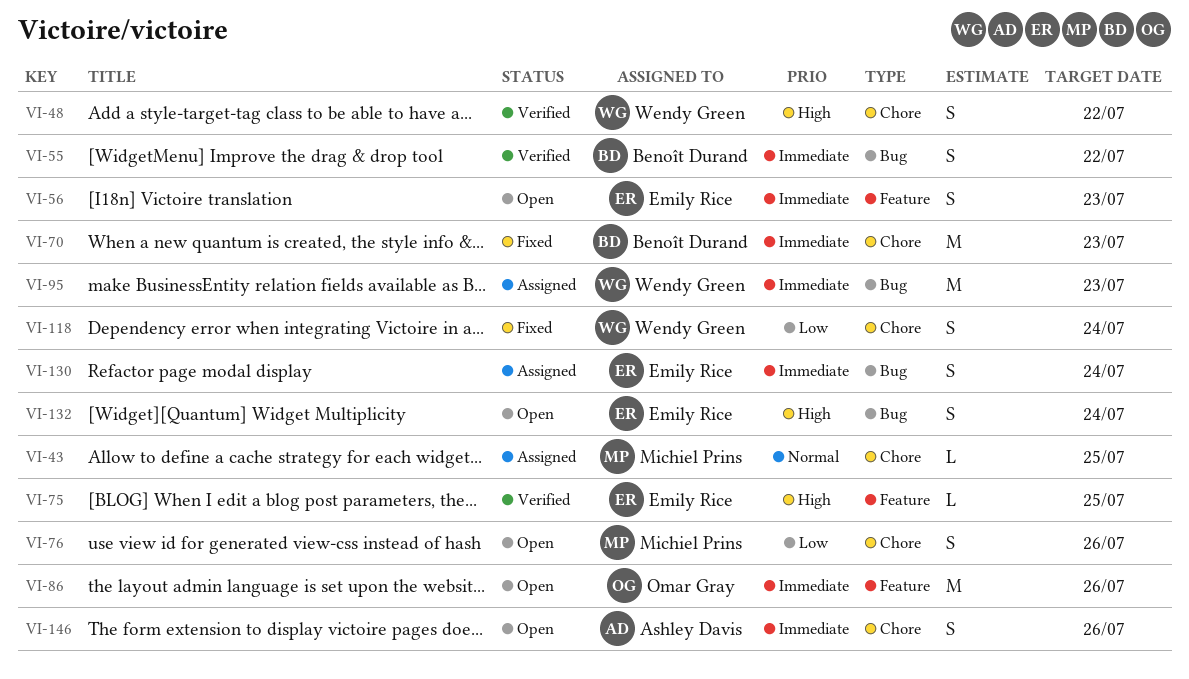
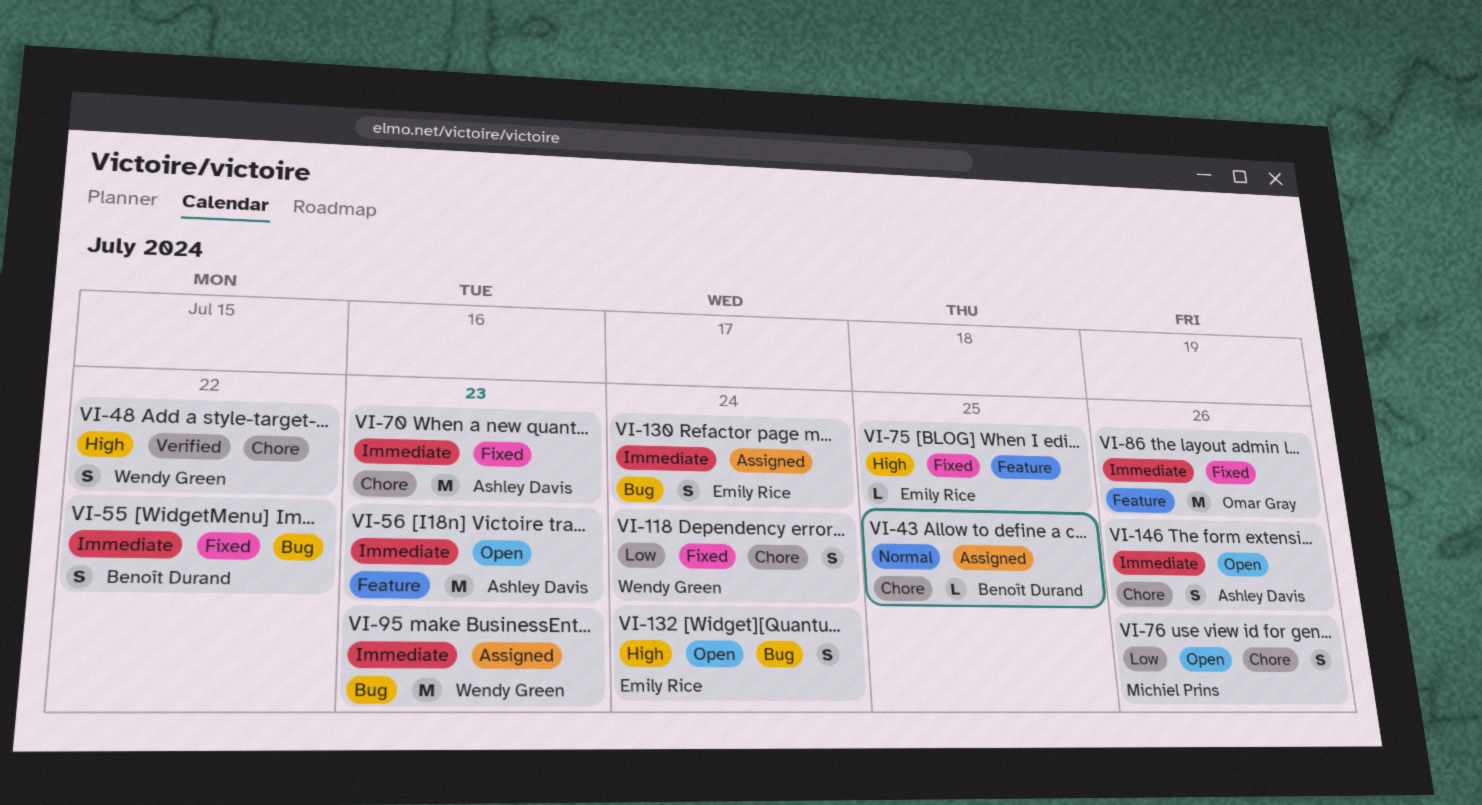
VI-43, owner: Michiel Prins -> Benoît Durand
VI-55, status: Verified -> Fixed
VI-56, owner: Emily Rice -> Ashley Davis
VI-56, estimate: S -> M
VI-70, owner: Benoît Durand -> Ashley Davis
VI-75, status: Verified -> Fixed
VI-86, status: Open -> Fixed

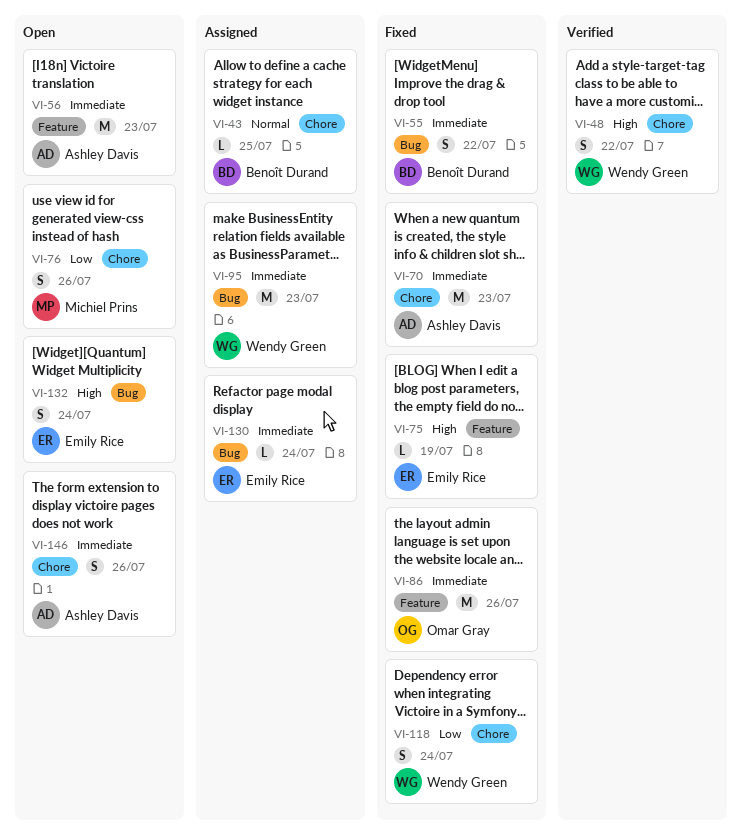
VI-75, due: Jul 25 -> Jul 19
VI-130, estimate: S -> L

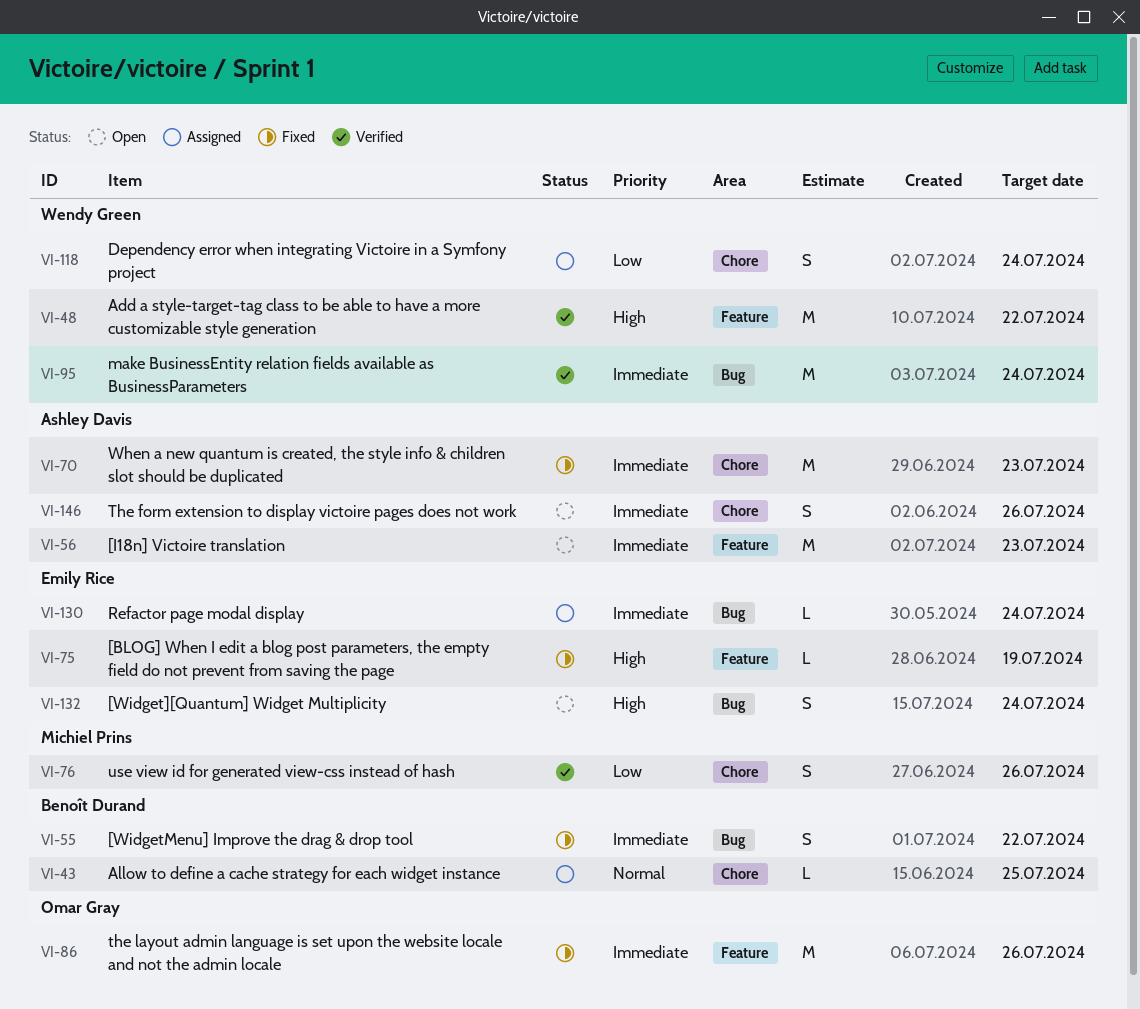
VI-48, label: Chore -> Feature
VI-48, estimate: S -> M
VI-76, status: Open -> Verified
VI-95, status: Assigned -> Verified
VI-95, due: Jul 23 -> Jul 24
VI-118, status: Fixed -> Assigned

